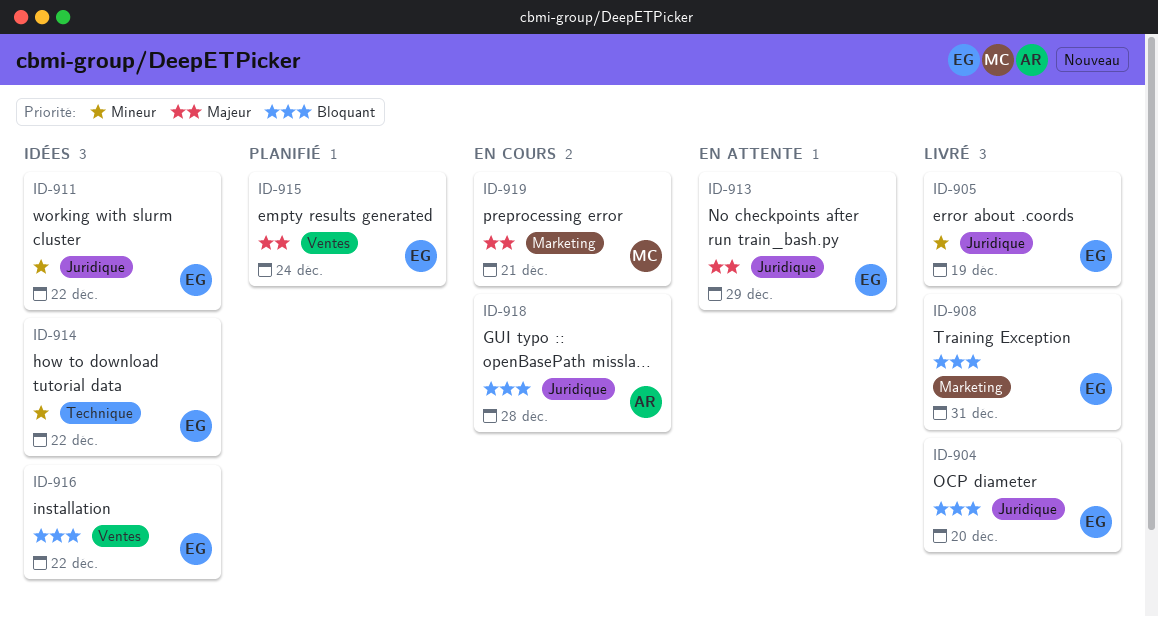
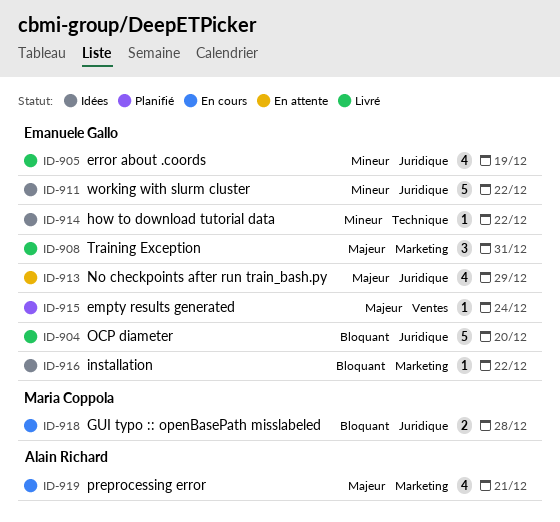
ID-908, priority: Bloquant -> Majeur
ID-916, label: Ventes -> Marketing
ID-918, owner: Alain Richard -> Maria Coppola
ID-919, owner: Maria Coppola -> Alain Richard

